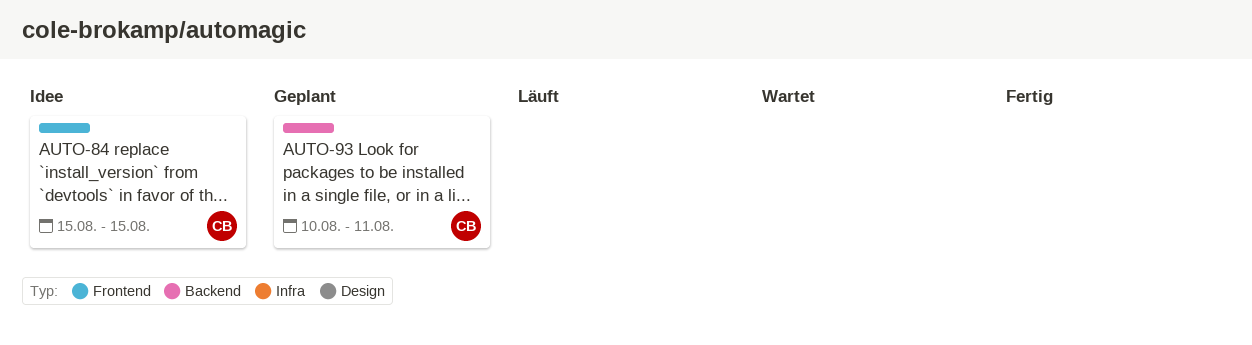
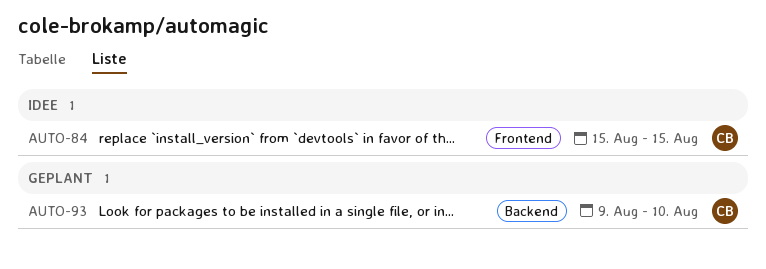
AUTO-93, start: Aug 10 -> Aug 9
AUTO-93, due: Aug 11 -> Aug 10

